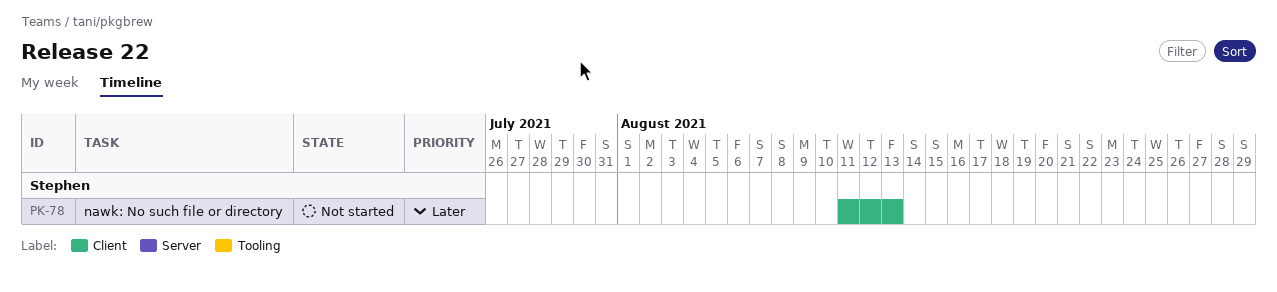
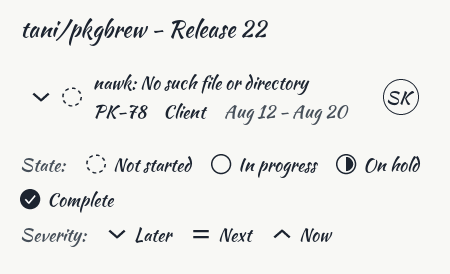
PK-78, start: Aug 11 -> Aug 12
PK-78, due: Aug 13 -> Aug 20

